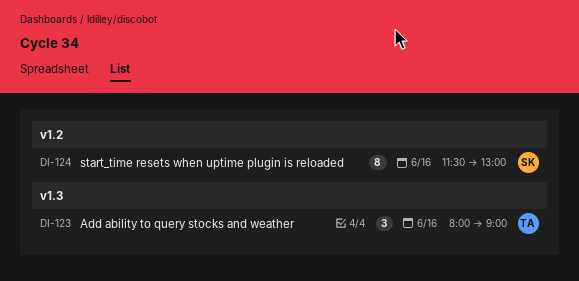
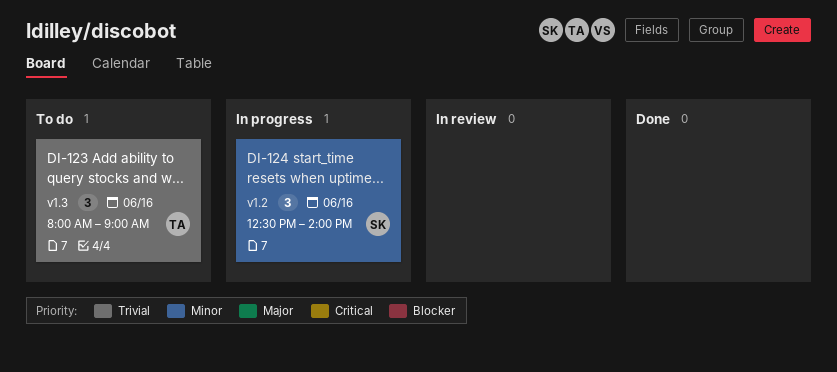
DI-124, estimate: 8 -> 3
DI-124, begins: 11:30 -> 12:30
DI-124, ends: 13:00 -> 14:00

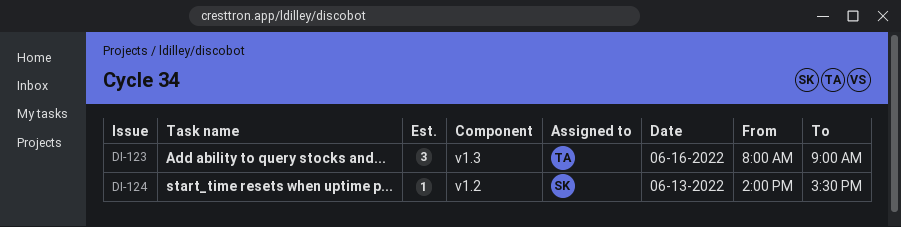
DI-124, estimate: 3 -> 1
DI-124, day: Jun 16 -> Jun 13
DI-124, begins: 12:30 -> 14:00
DI-124, ends: 14:00 -> 15:30

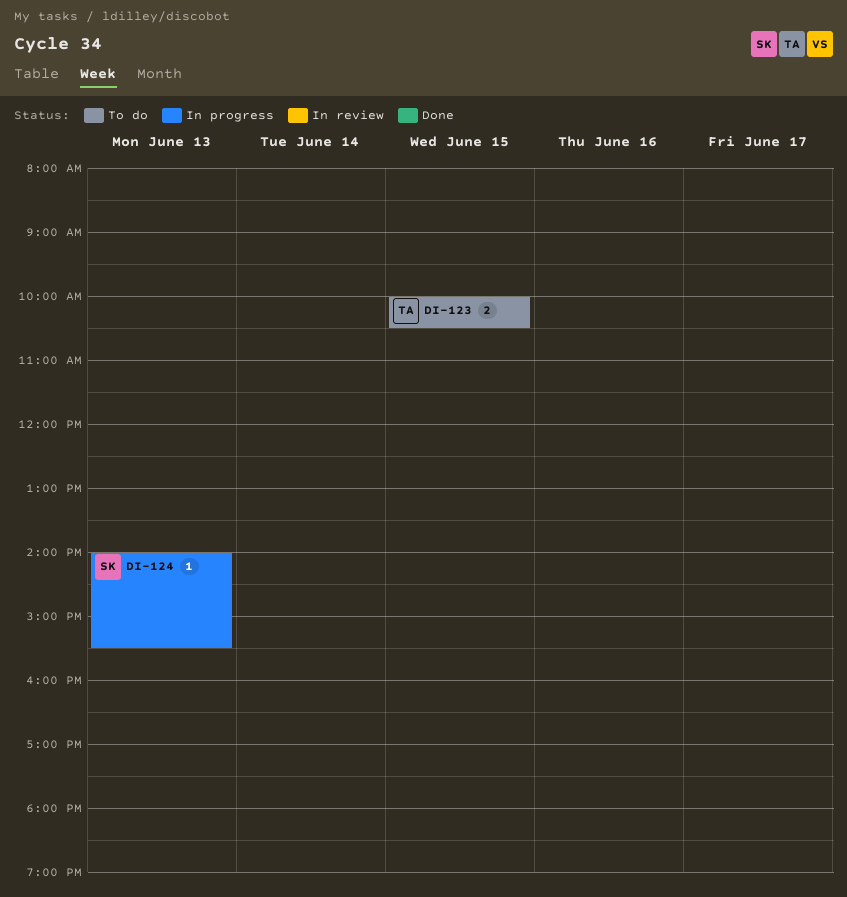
DI-123, estimate: 3 -> 2
DI-123, day: Jun 16 -> Jun 15
DI-123, begins: 08:00 -> 10:00
DI-123, ends: 09:00 -> 10:30

